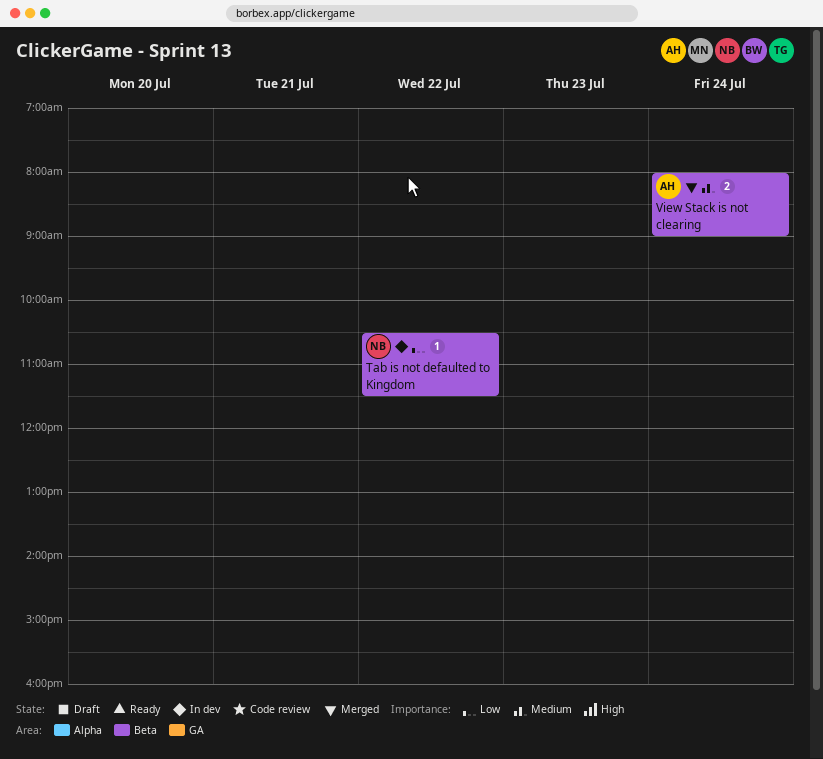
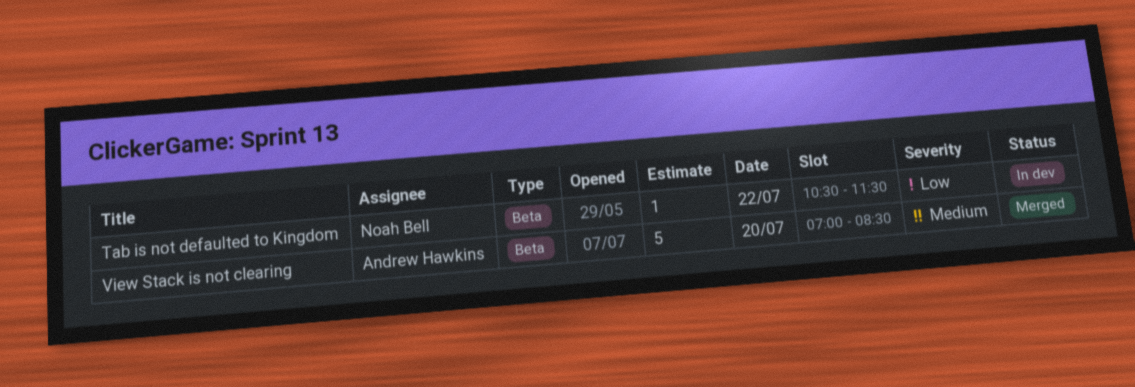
View Stack is not clearing, estimate: 2 -> 5
View Stack is not clearing, day: Jul 24 -> Jul 20
View Stack is not clearing, begins: 08:00 -> 07:00
View Stack is not clearing, ends: 09:00 -> 08:30

